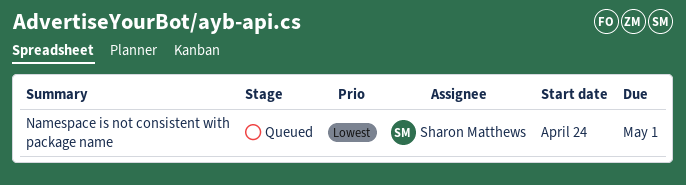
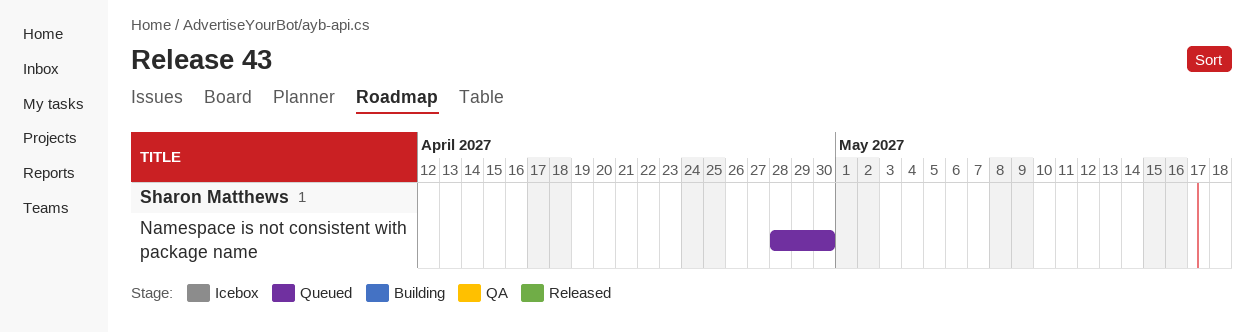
Namespace is not consistent with package name, start: Apr 24 -> Apr 28
Namespace is not consistent with package name, due: May 1 -> Apr 30

